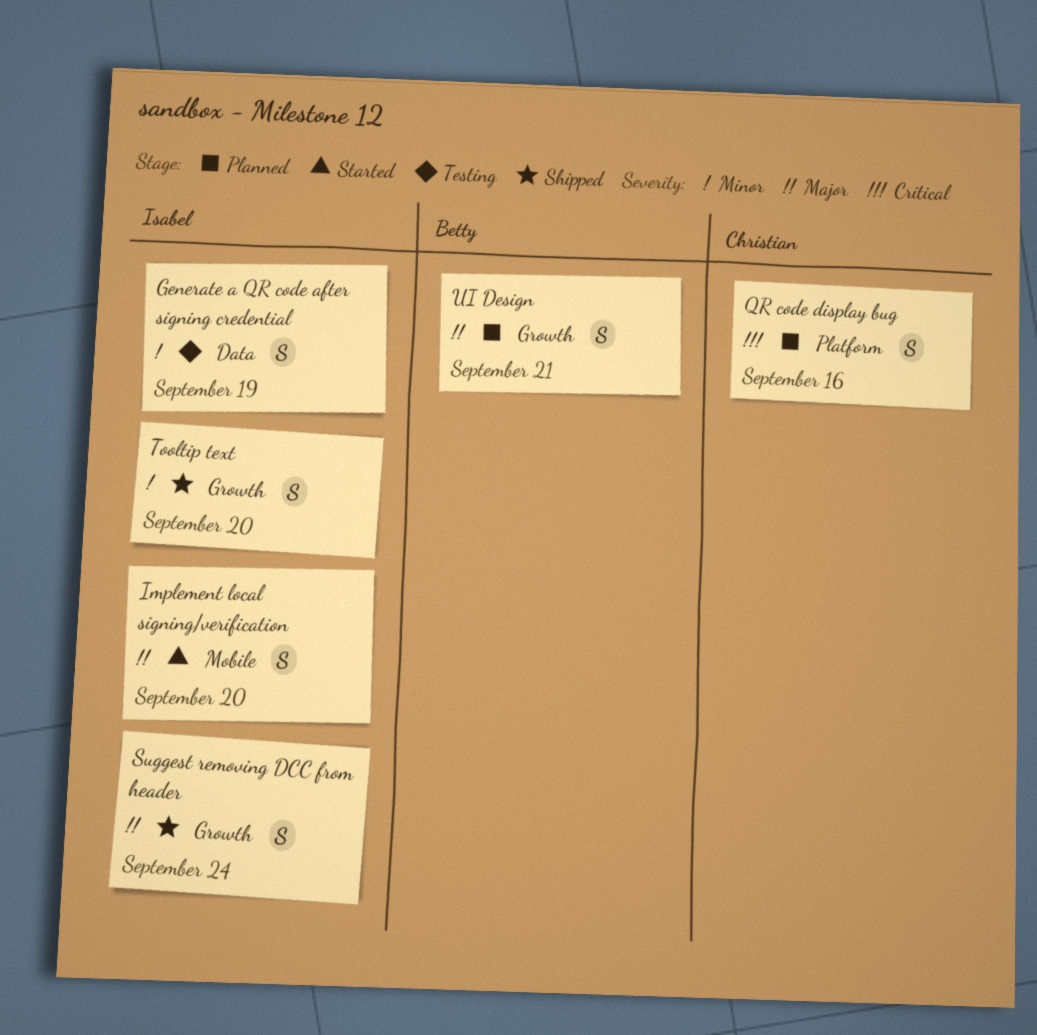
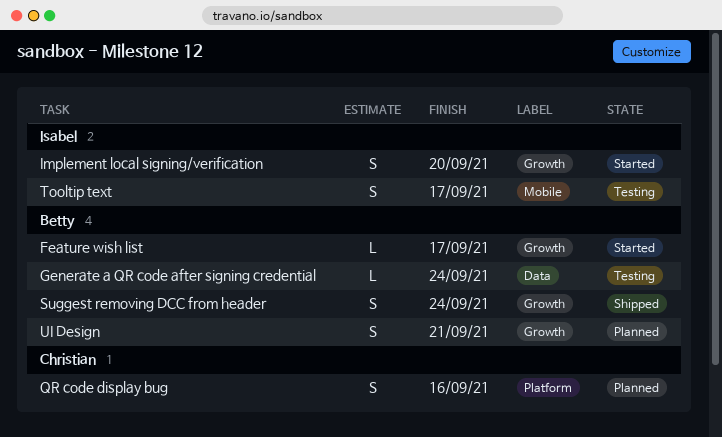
Feature wish list: none -> present
Generate a QR code after signing credential, owner: Isabel -> Betty
Generate a QR code after signing credential, estimate: S -> L
Generate a QR code after signing credential, due: Sep 19 -> Sep 24
Implement local signing/verification, label: Mobile -> Growth
Suggest removing DCC from header, owner: Isabel -> Betty
Tooltip text, status: Shipped -> Testing
Tooltip text, label: Growth -> Mobile
Tooltip text, due: Sep 20 -> Sep 17

